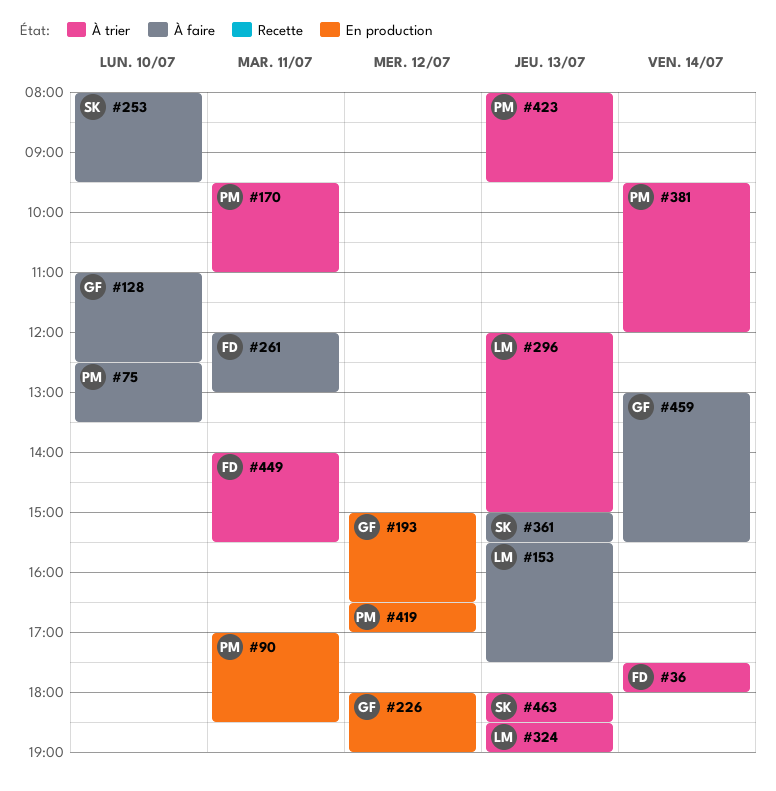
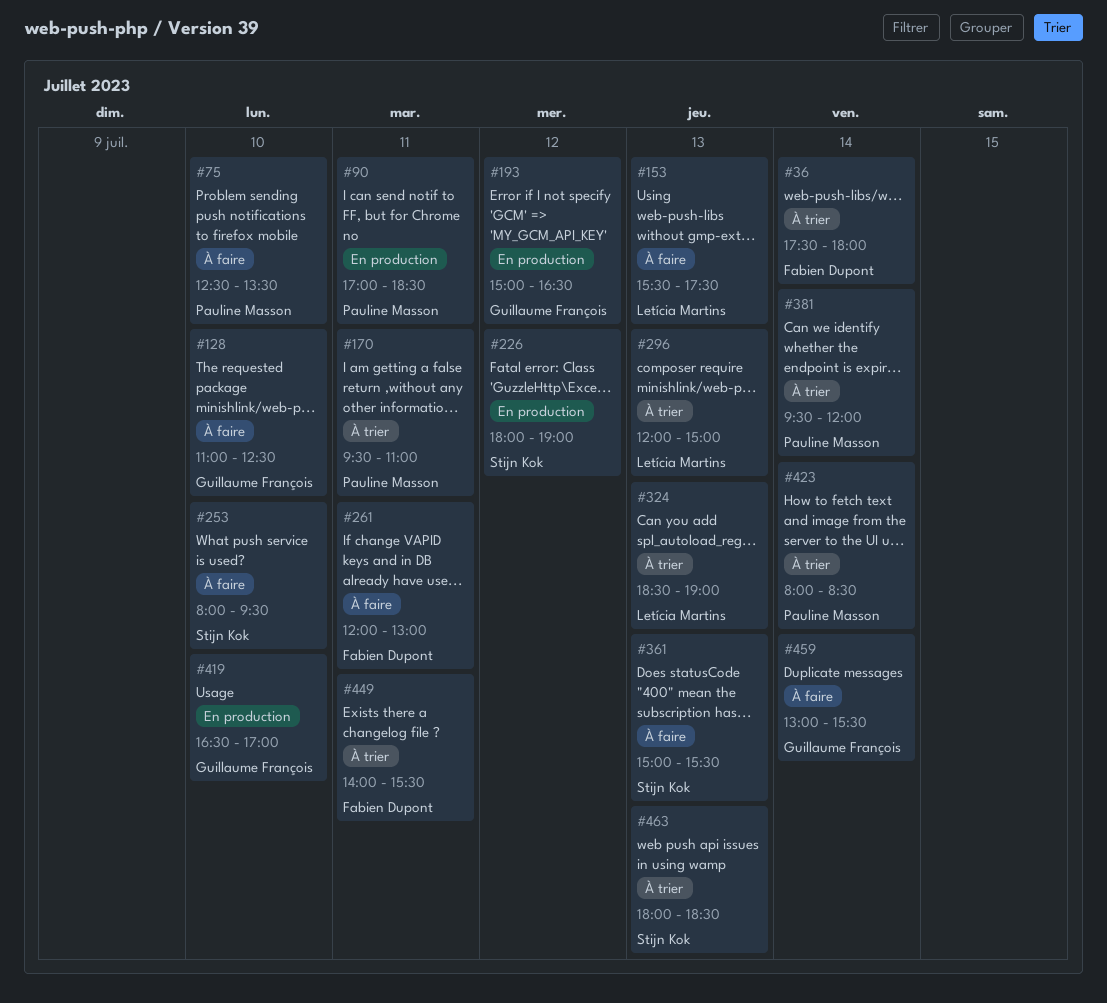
#226, owner: Guillaume François -> Stijn Kok
#419, owner: Pauline Masson -> Guillaume François
#419, day: Jul 12 -> Jul 10
#423, day: Jul 13 -> Jul 14
#423, ends: 09:30 -> 08:30

